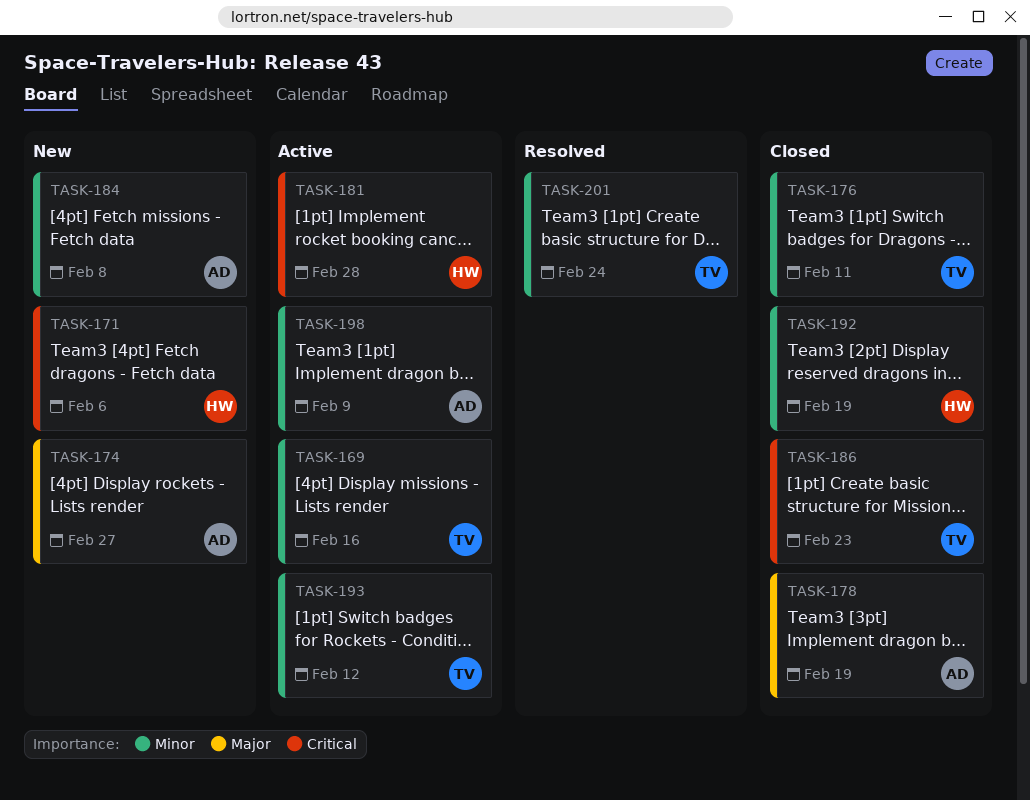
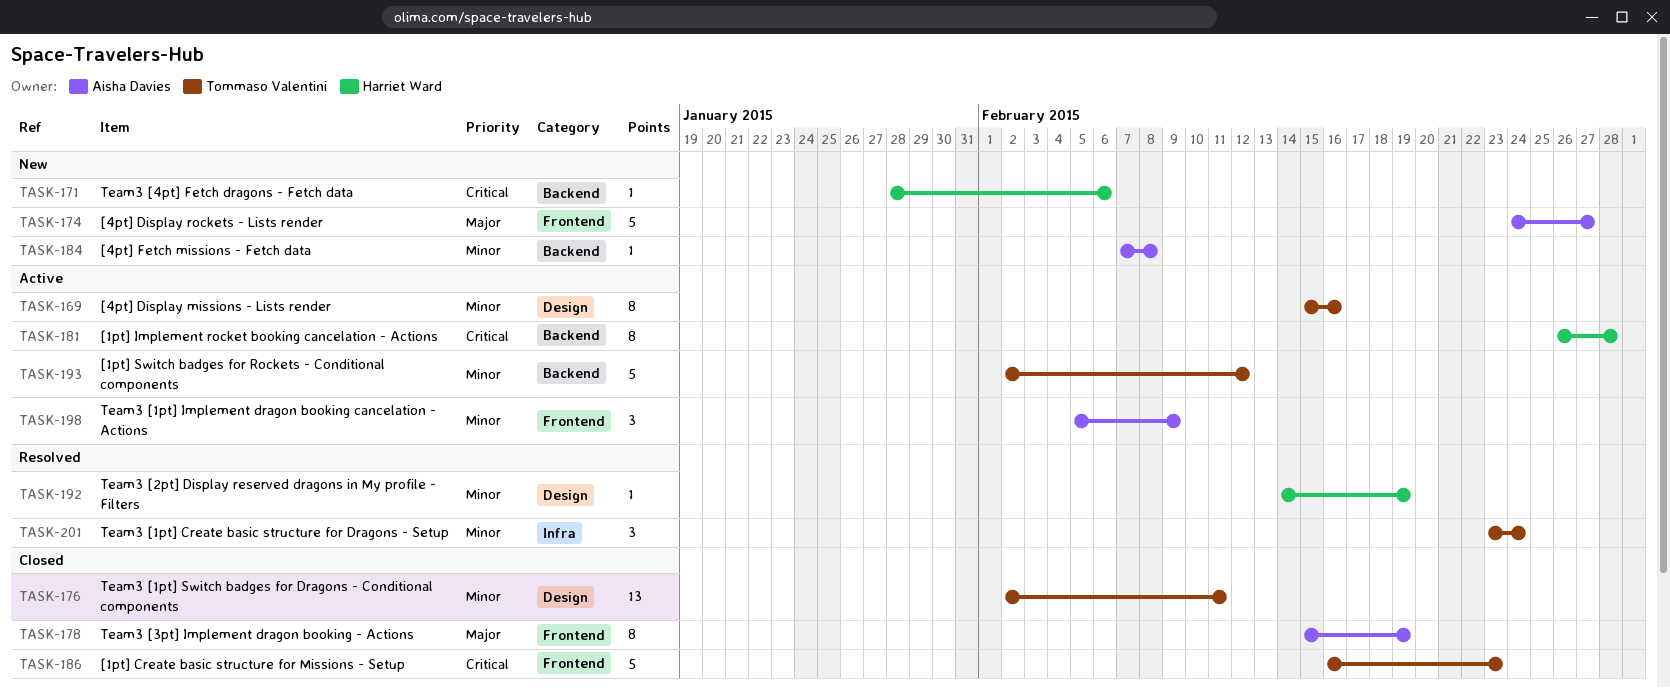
TASK-192, status: Closed -> Resolved

